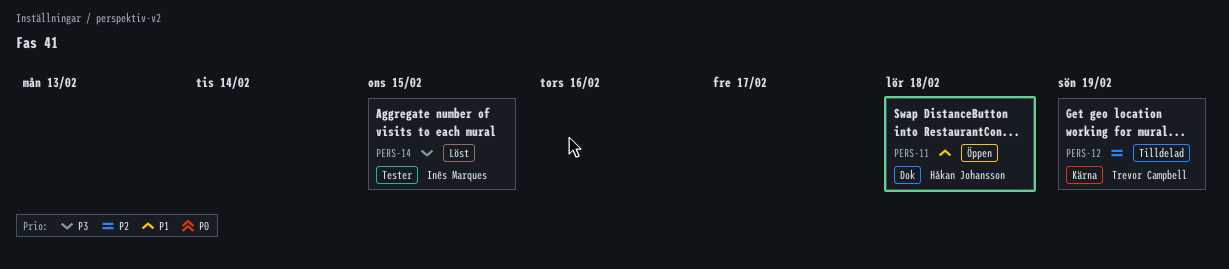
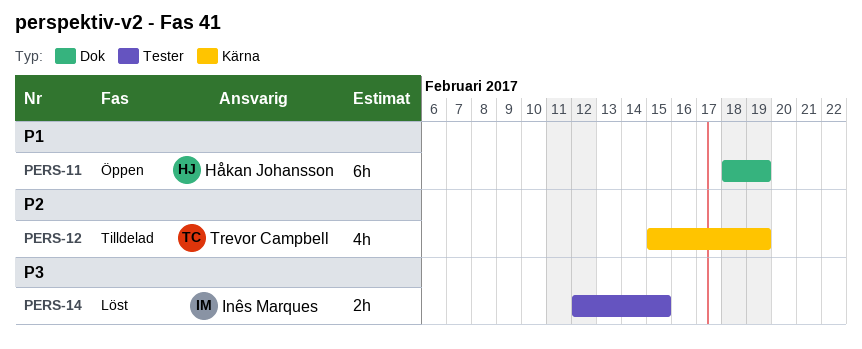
PERS-11, due: Feb 18 -> Feb 19

